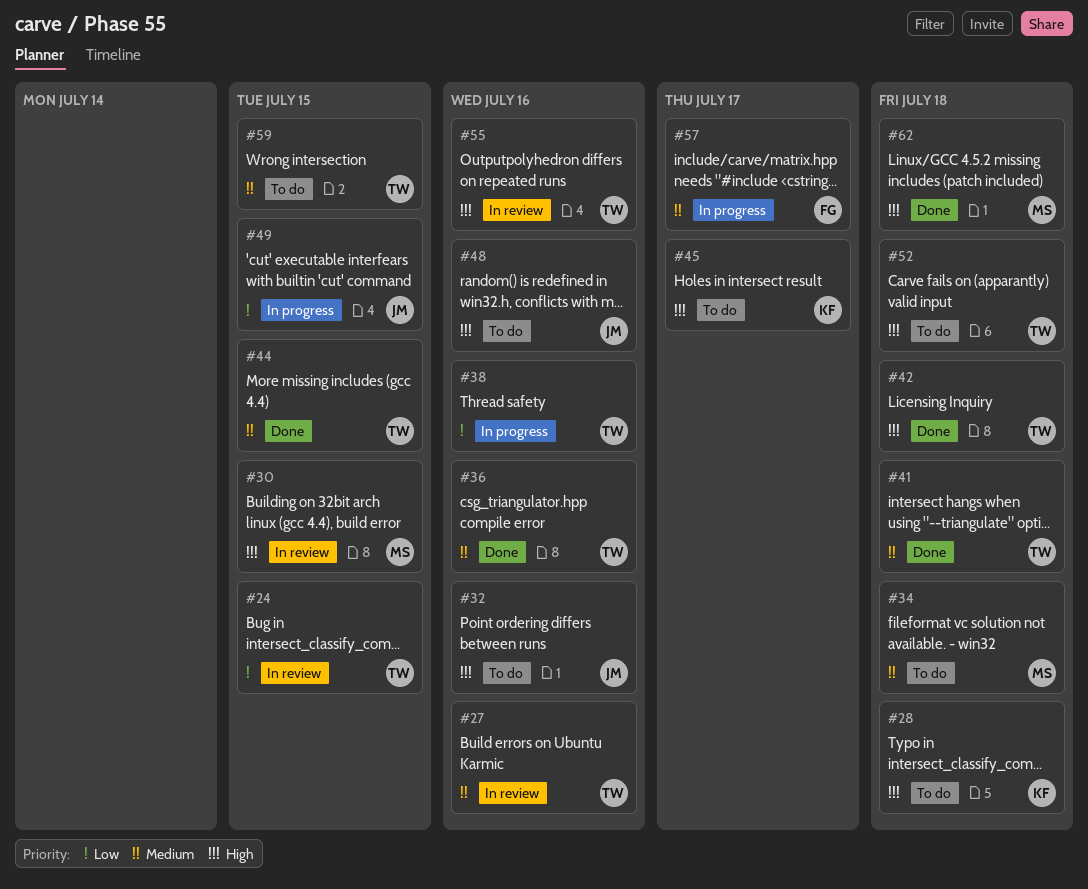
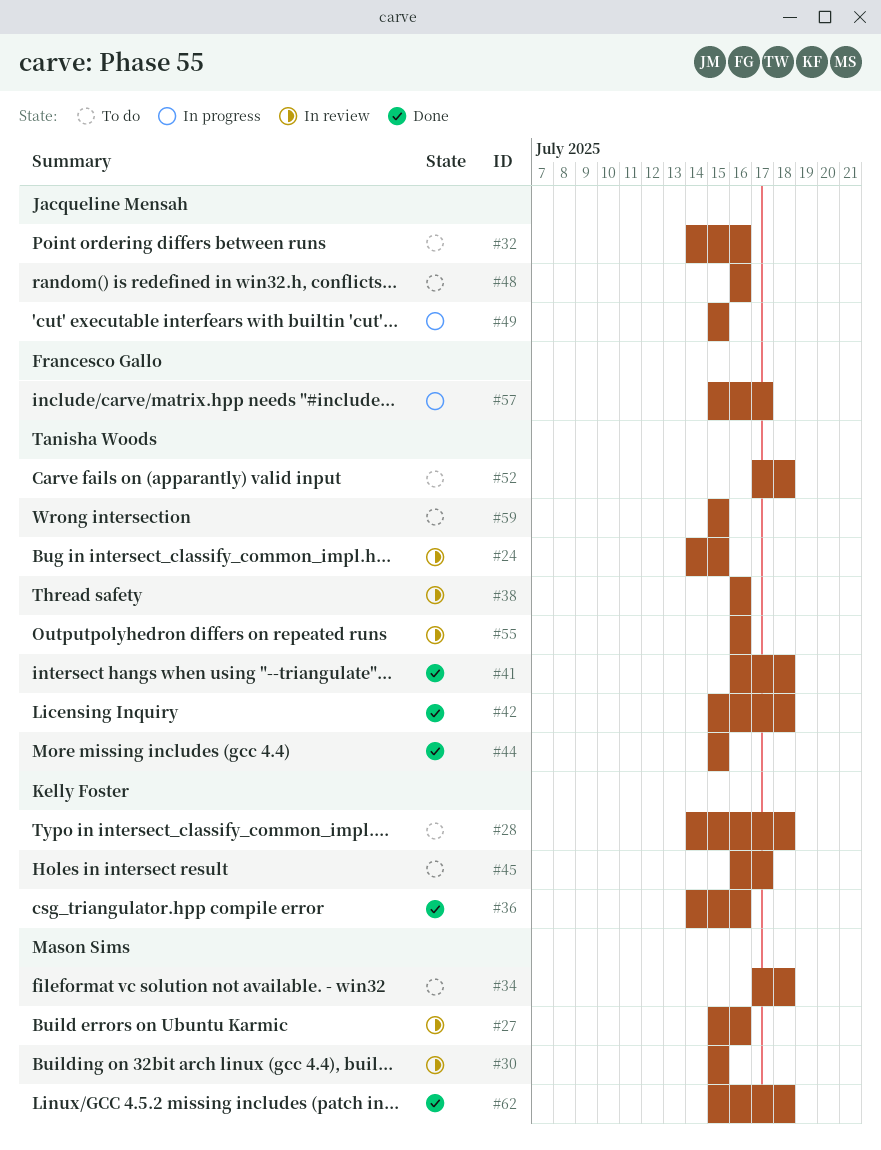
#27, owner: Tanisha Woods -> Mason Sims
#36, owner: Tanisha Woods -> Kelly Foster
#38, status: In progress -> In review

